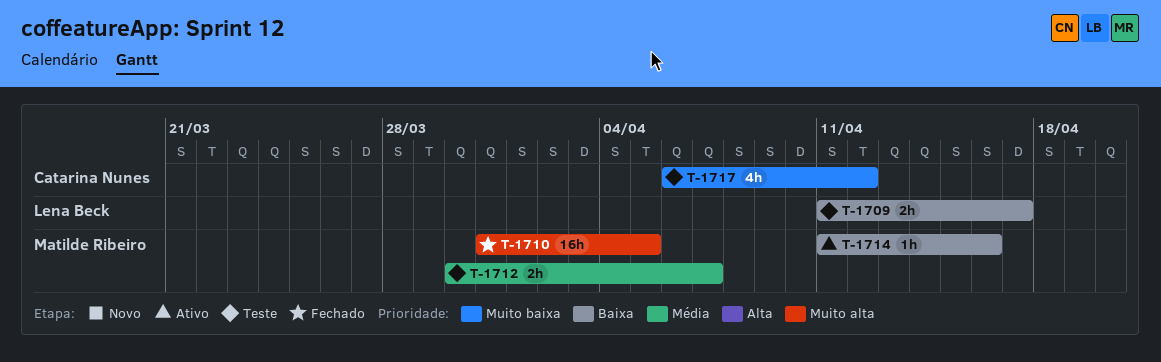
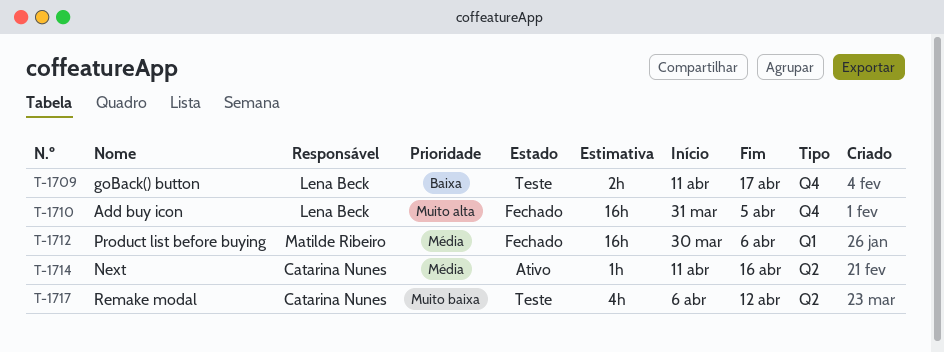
T-1710, owner: Matilde Ribeiro -> Lena Beck
T-1712, status: Teste -> Fechado
T-1712, estimate: 2h -> 16h
T-1712, due: Apr 7 -> Apr 6
T-1714, owner: Matilde Ribeiro -> Catarina Nunes
T-1714, priority: Baixa -> Média

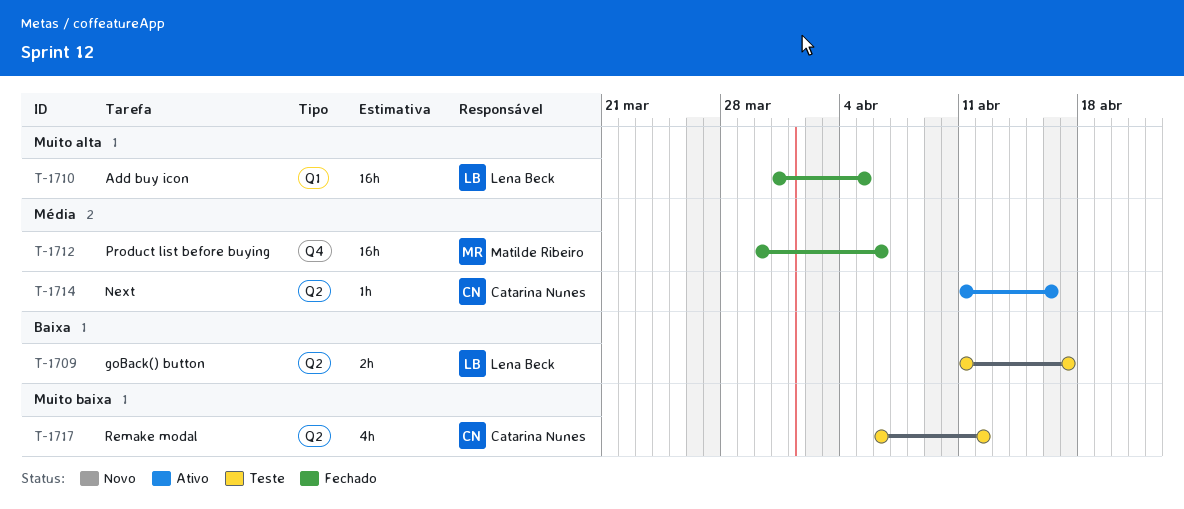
T-1709, label: Q4 -> Q2
T-1710, label: Q4 -> Q1
T-1712, label: Q1 -> Q4

